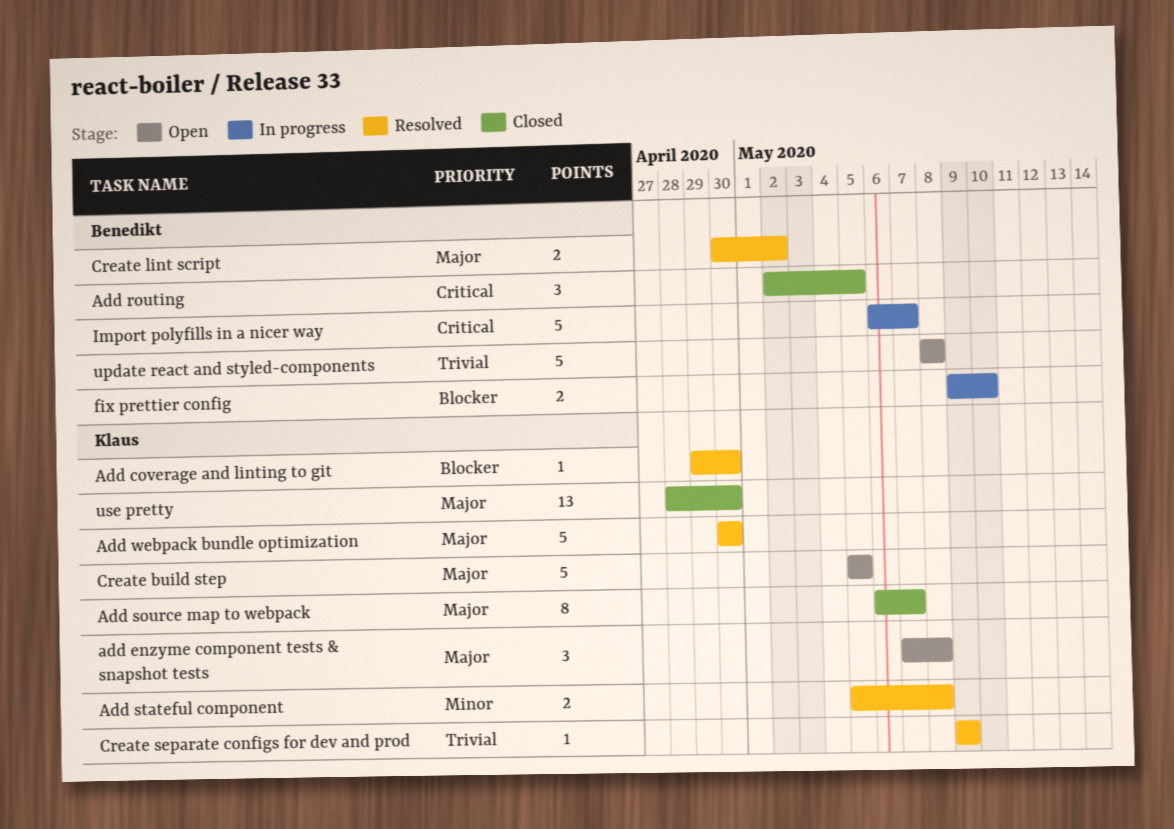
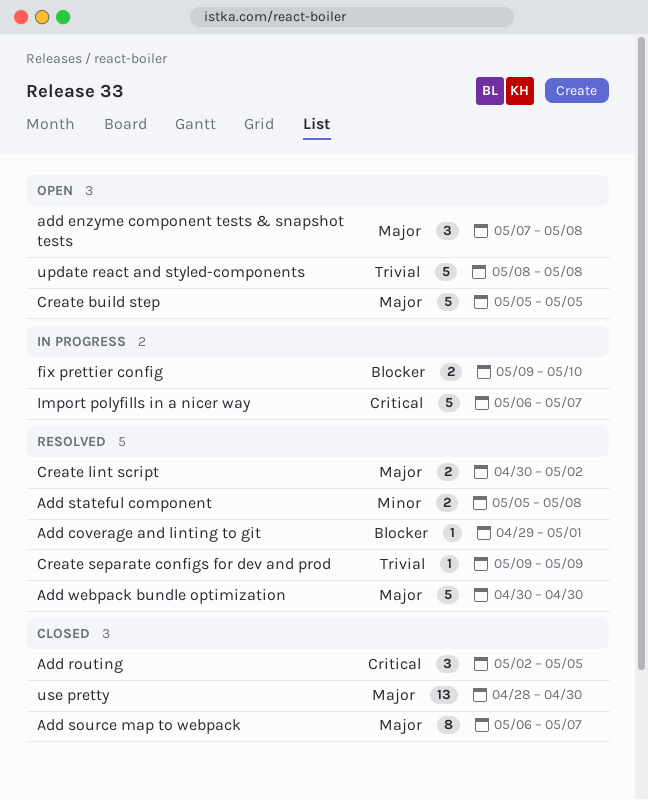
Add coverage and linting to git, due: Apr 30 -> May 1

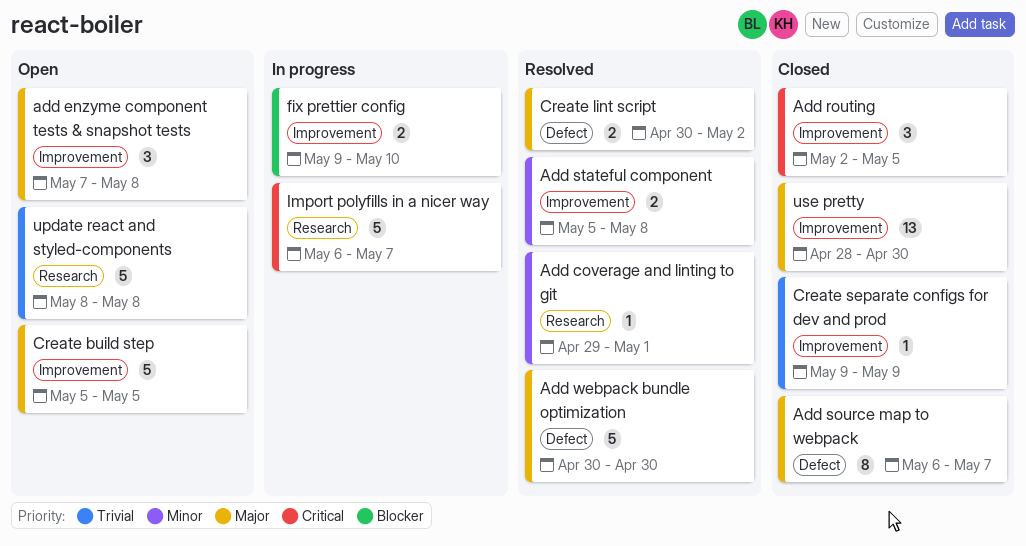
Add coverage and linting to git, priority: Blocker -> Minor
Create separate configs for dev and prod, status: Resolved -> Closed

